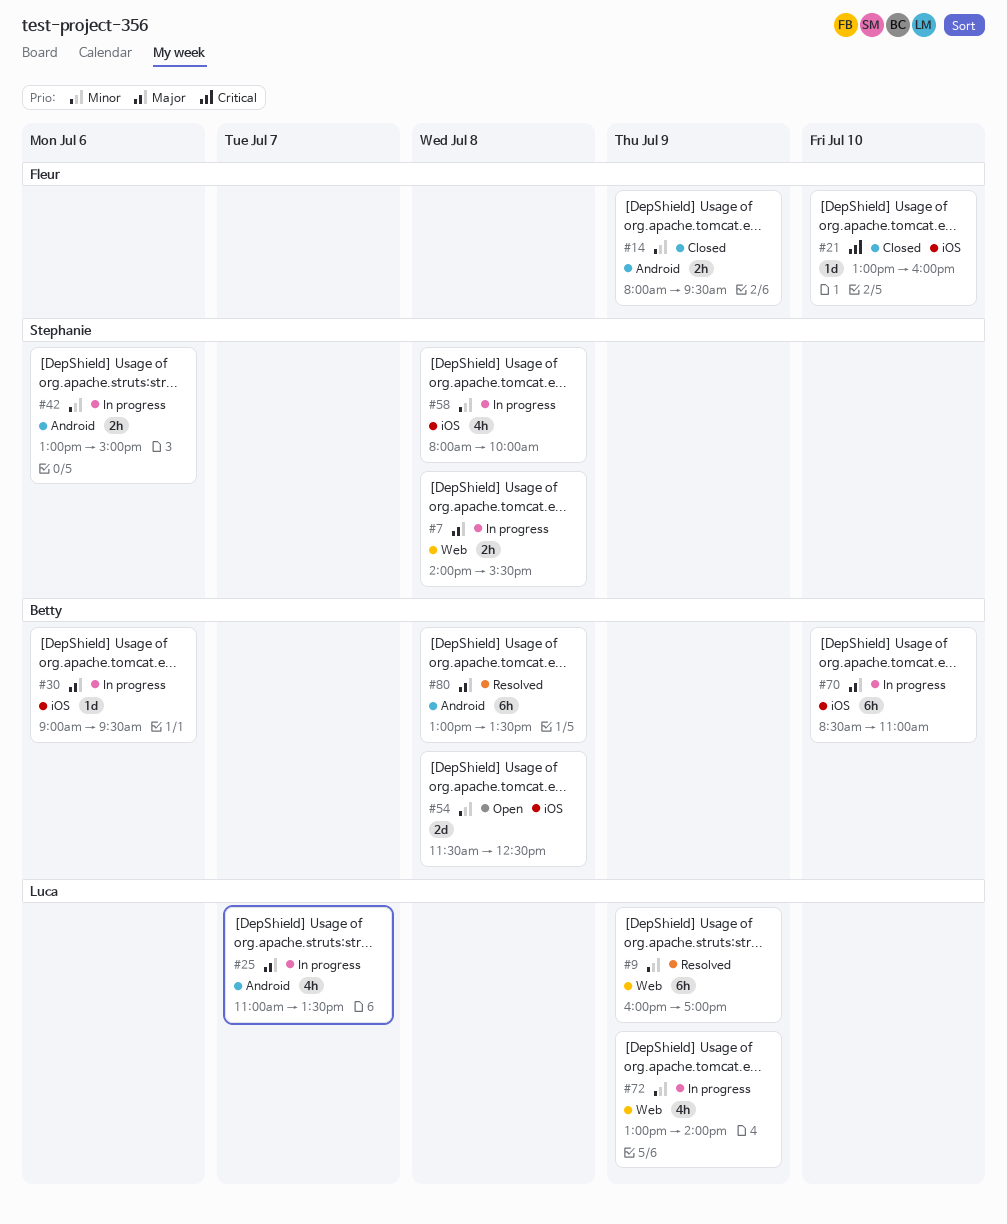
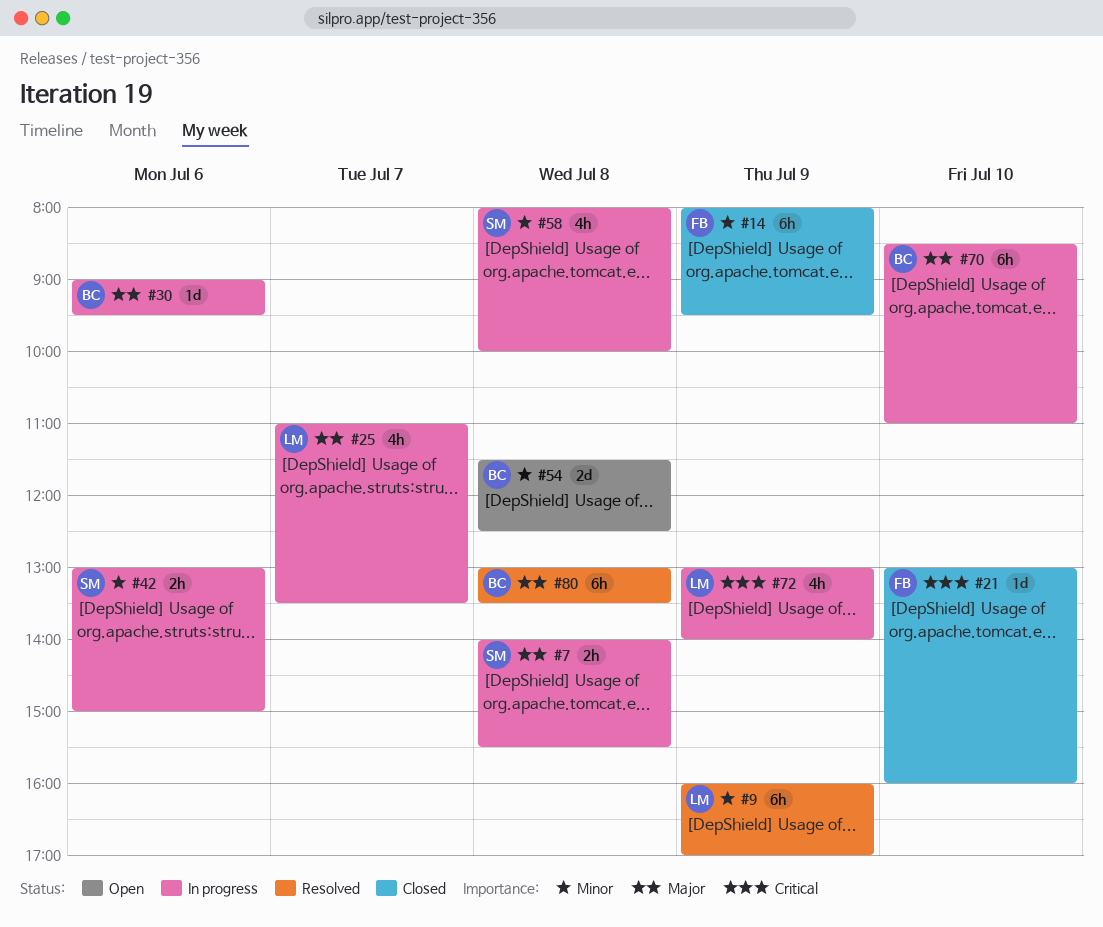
#14, estimate: 2h -> 6h
#72, priority: Minor -> Critical

